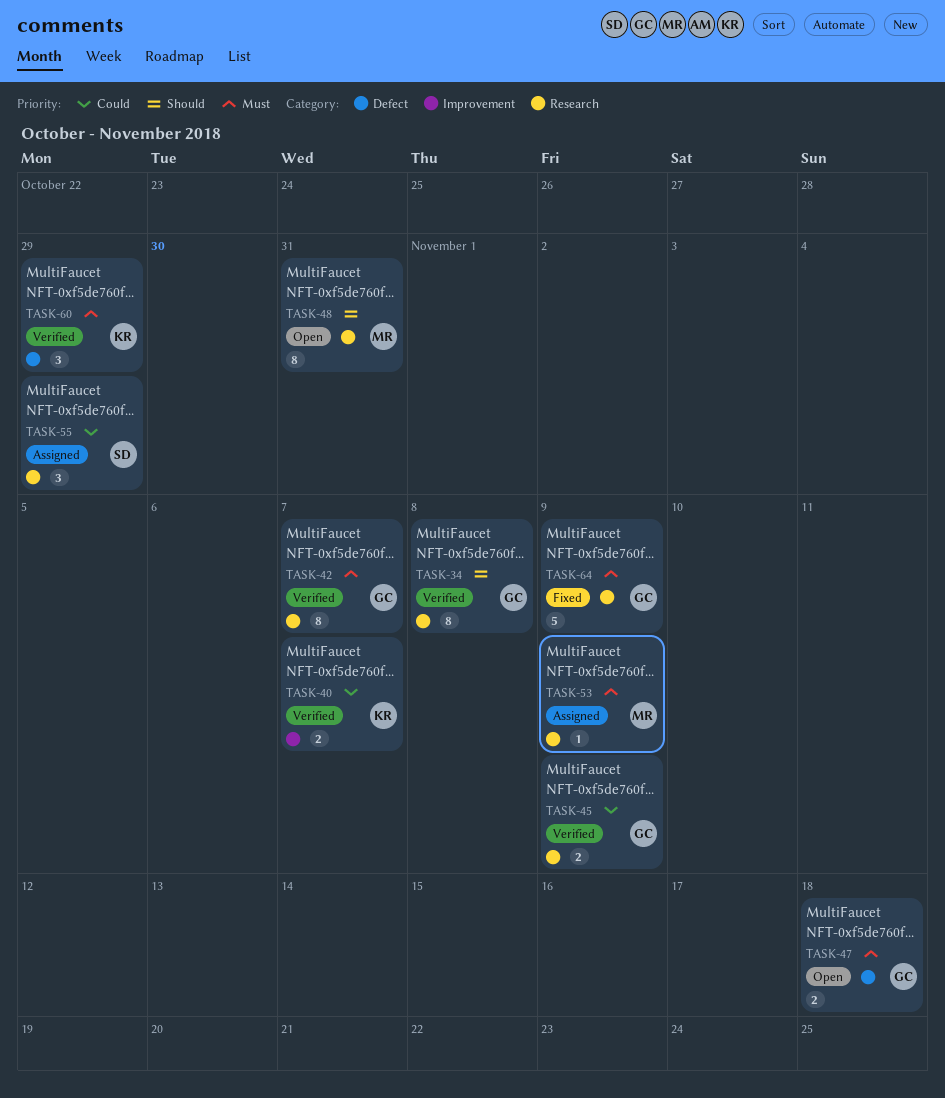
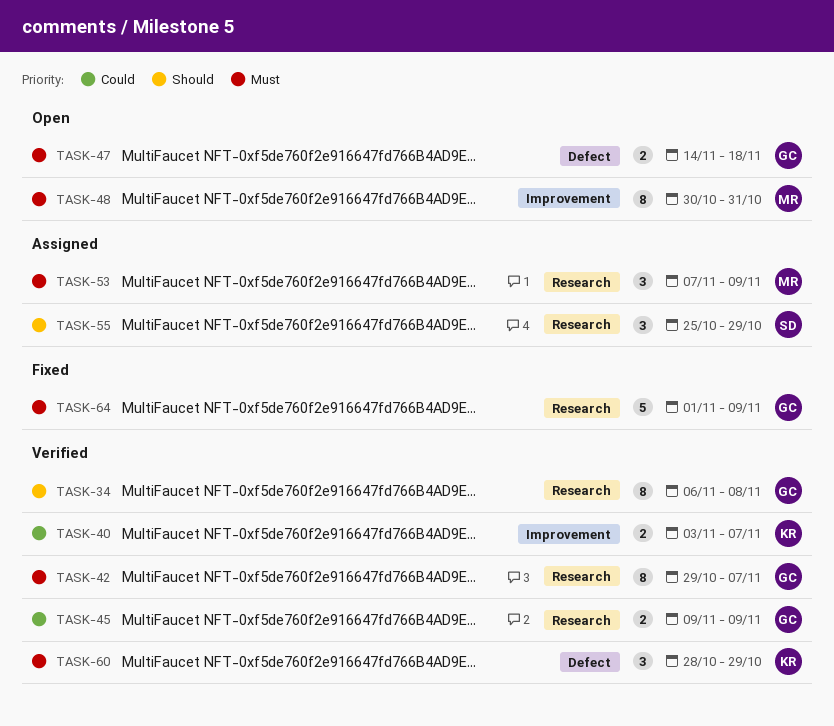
TASK-48, priority: Should -> Must
TASK-48, label: Research -> Improvement
TASK-53, estimate: 1 -> 3
TASK-55, priority: Could -> Should

